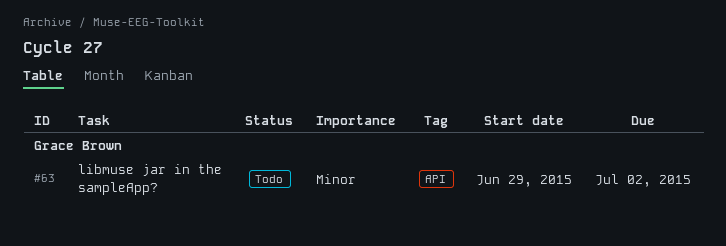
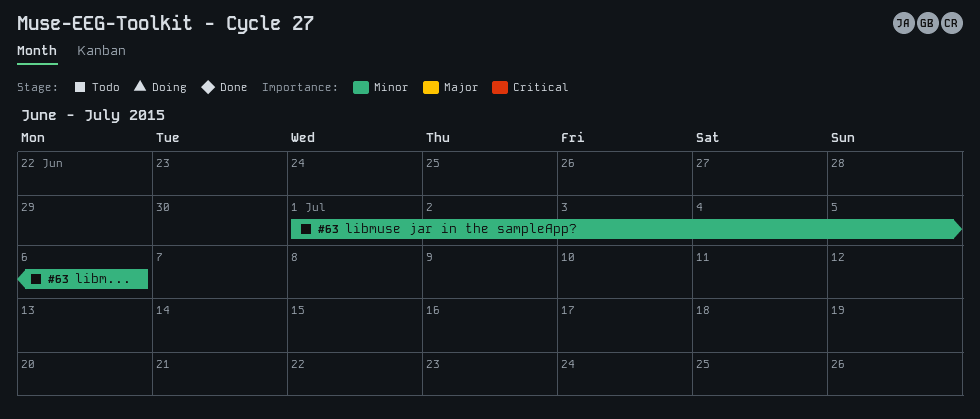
#63, start: Jun 29 -> Jul 1
#63, due: Jul 2 -> Jul 6

